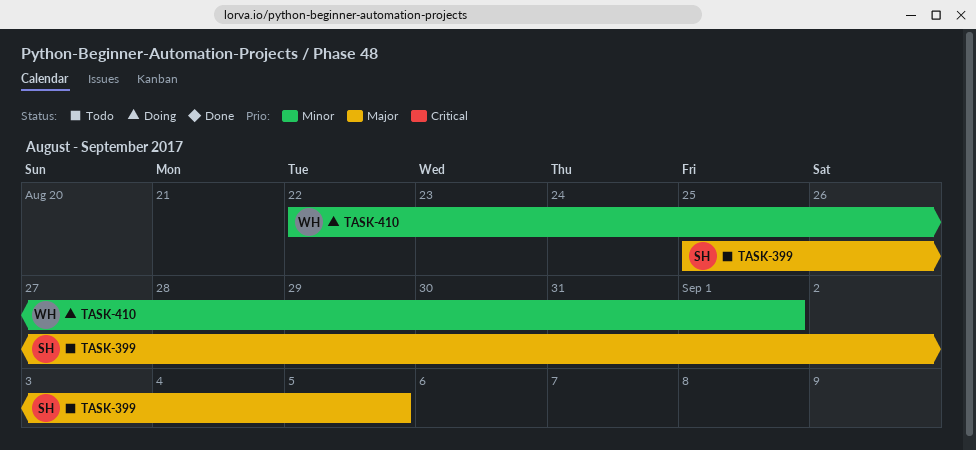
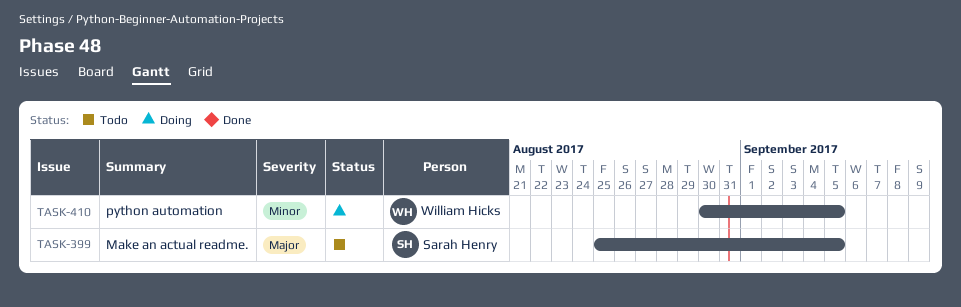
TASK-410, start: Aug 22 -> Aug 30
TASK-410, due: Sep 1 -> Sep 5

